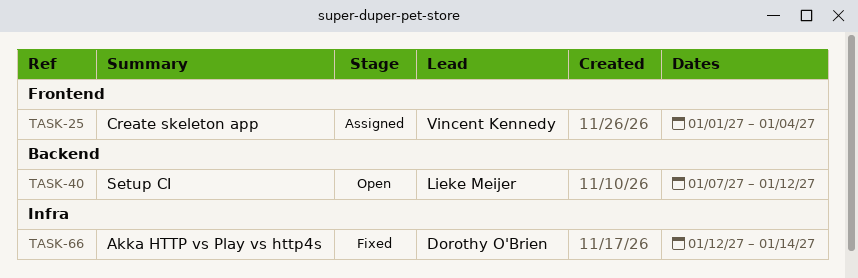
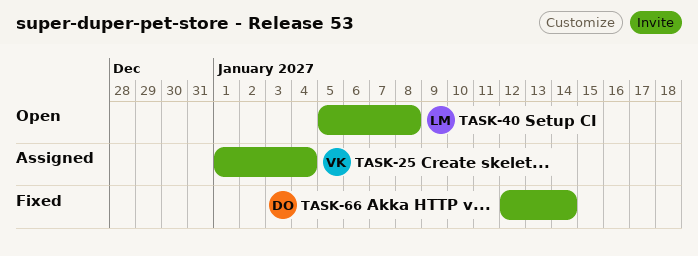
TASK-40, start: Jan 7 -> Jan 5
TASK-40, due: Jan 12 -> Jan 8

